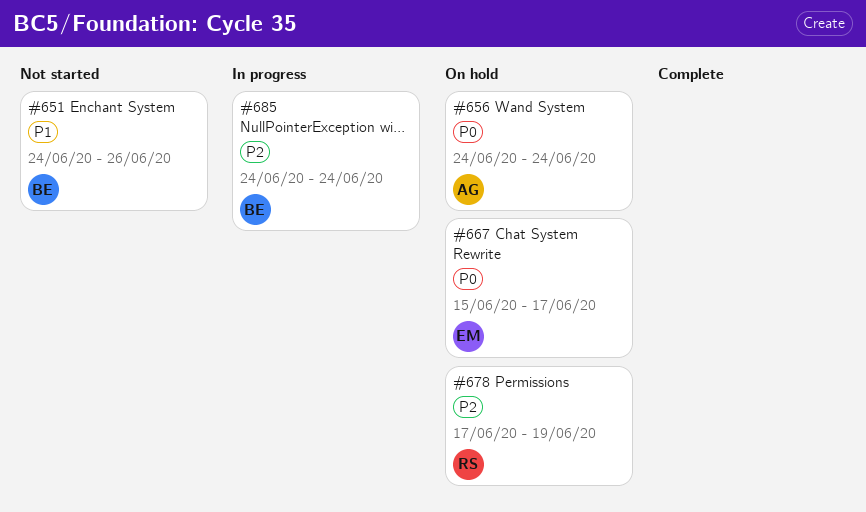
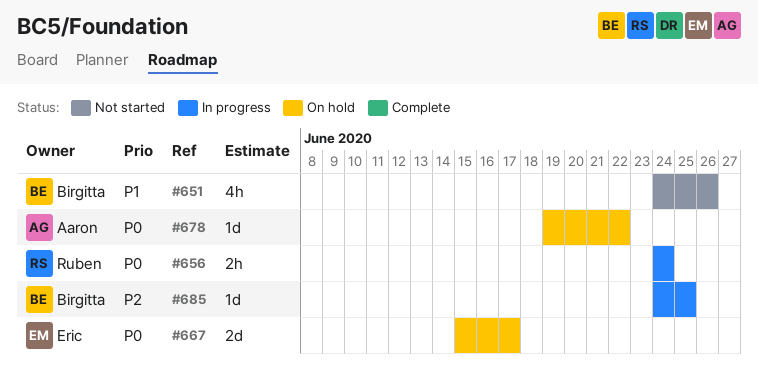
#656, status: On hold -> In progress
#656, owner: Aaron -> Ruben
#678, owner: Ruben -> Aaron
#678, priority: P2 -> P0
#678, start: Jun 17 -> Jun 19
#678, due: Jun 19 -> Jun 22
#685, due: Jun 24 -> Jun 25

